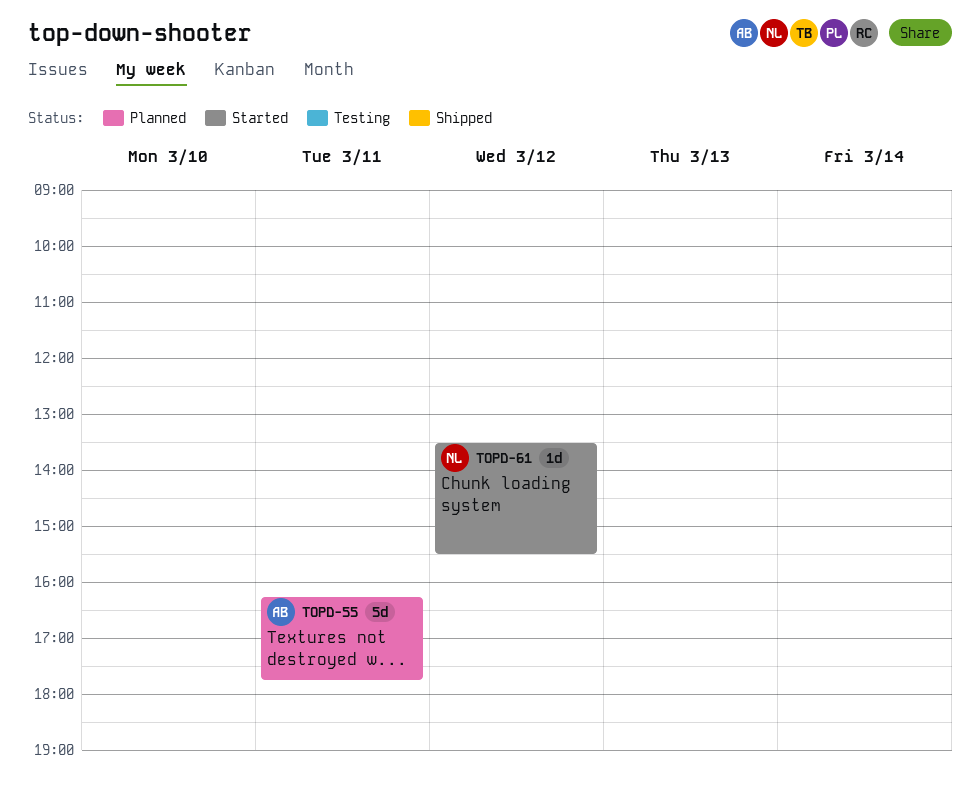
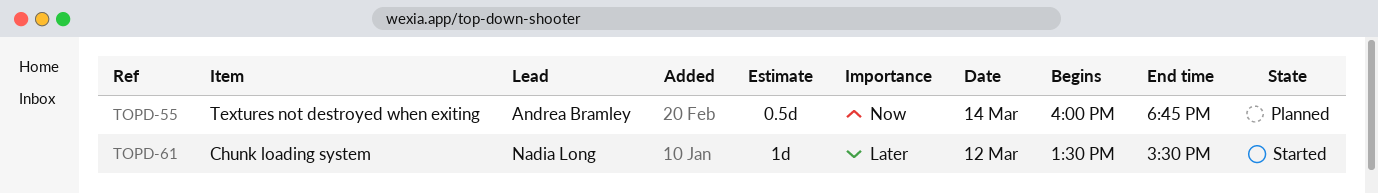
TOPD-55, estimate: 5d -> 0.5d
TOPD-55, day: Mar 11 -> Mar 14
TOPD-55, begins: 16:15 -> 16:00
TOPD-55, ends: 17:45 -> 18:45

